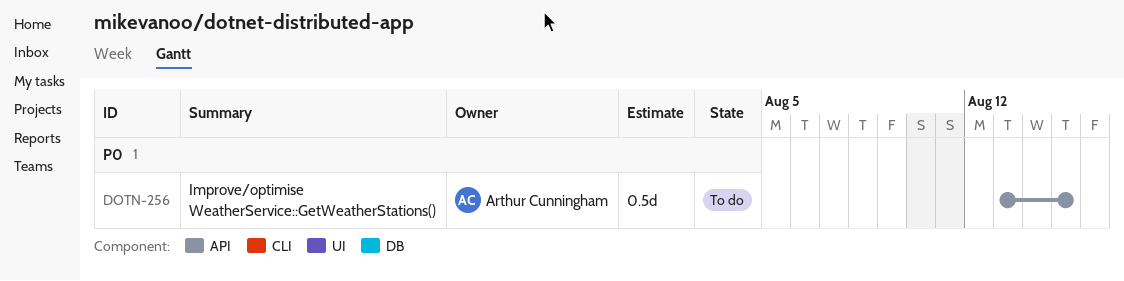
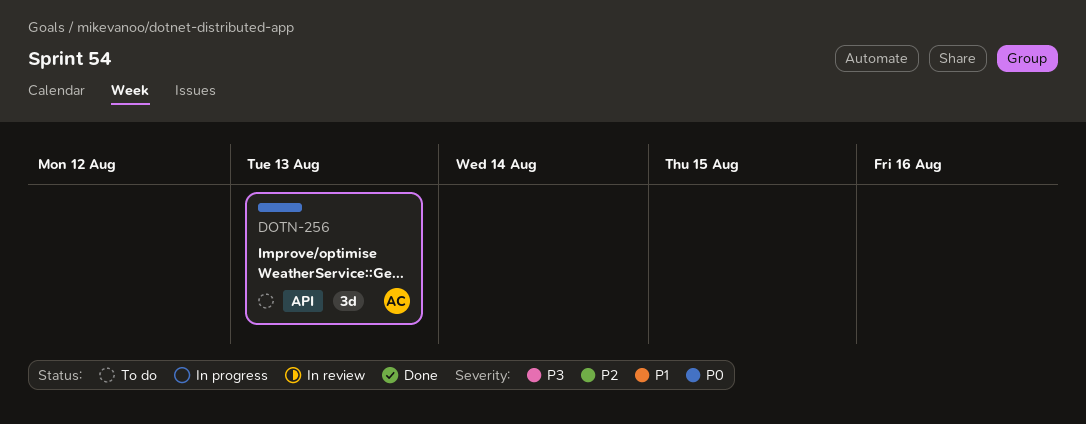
DOTN-256, estimate: 0.5d -> 3d
DOTN-256, due: Aug 15 -> Aug 13

